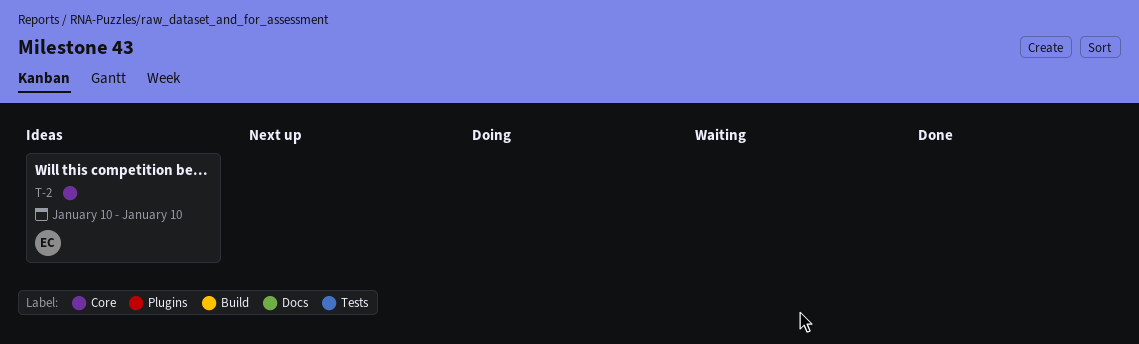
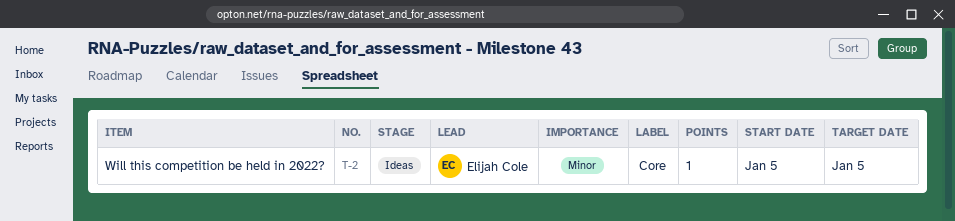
T-2, start: Jan 10 -> Jan 5
T-2, due: Jan 10 -> Jan 5

